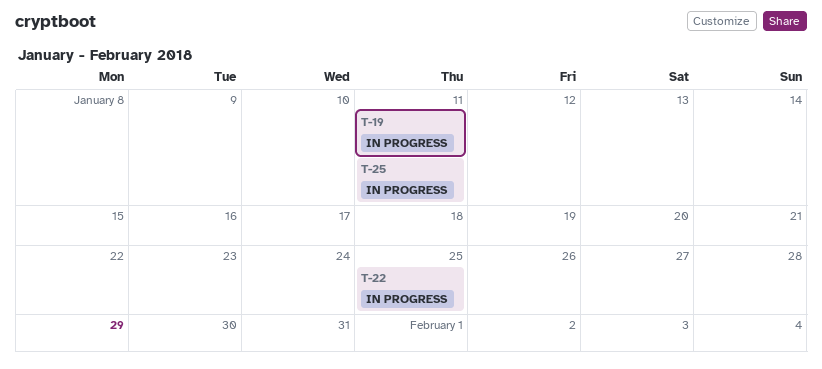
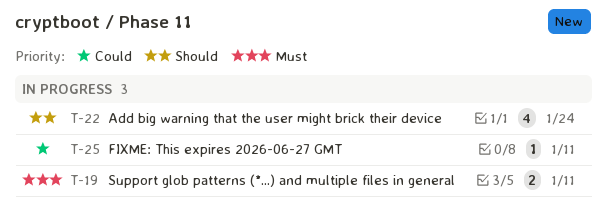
T-22, due: Jan 25 -> Jan 24

